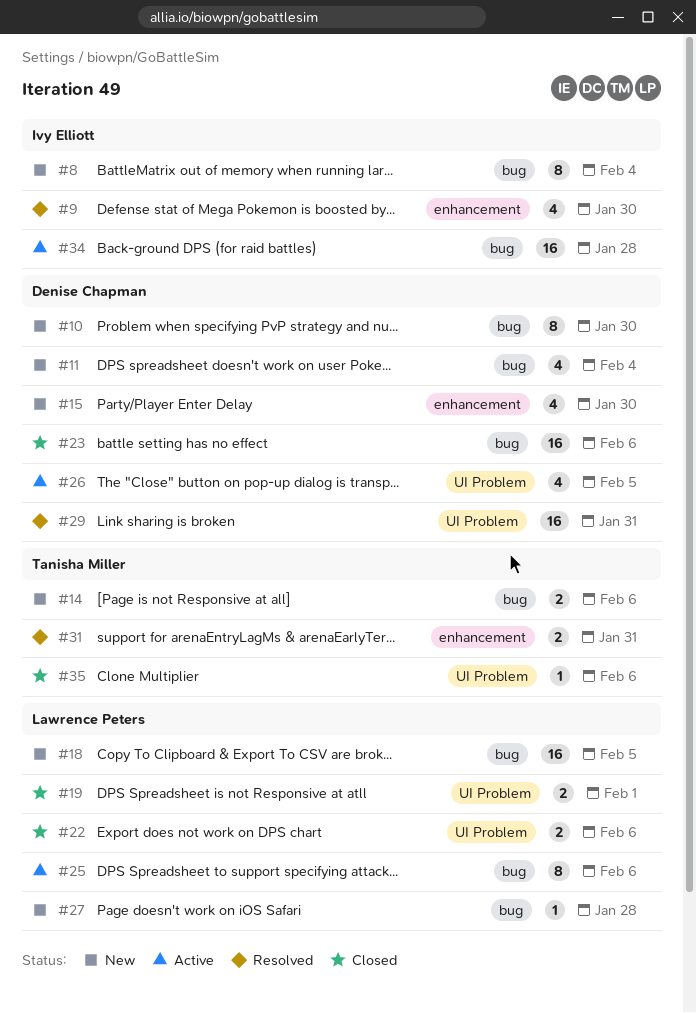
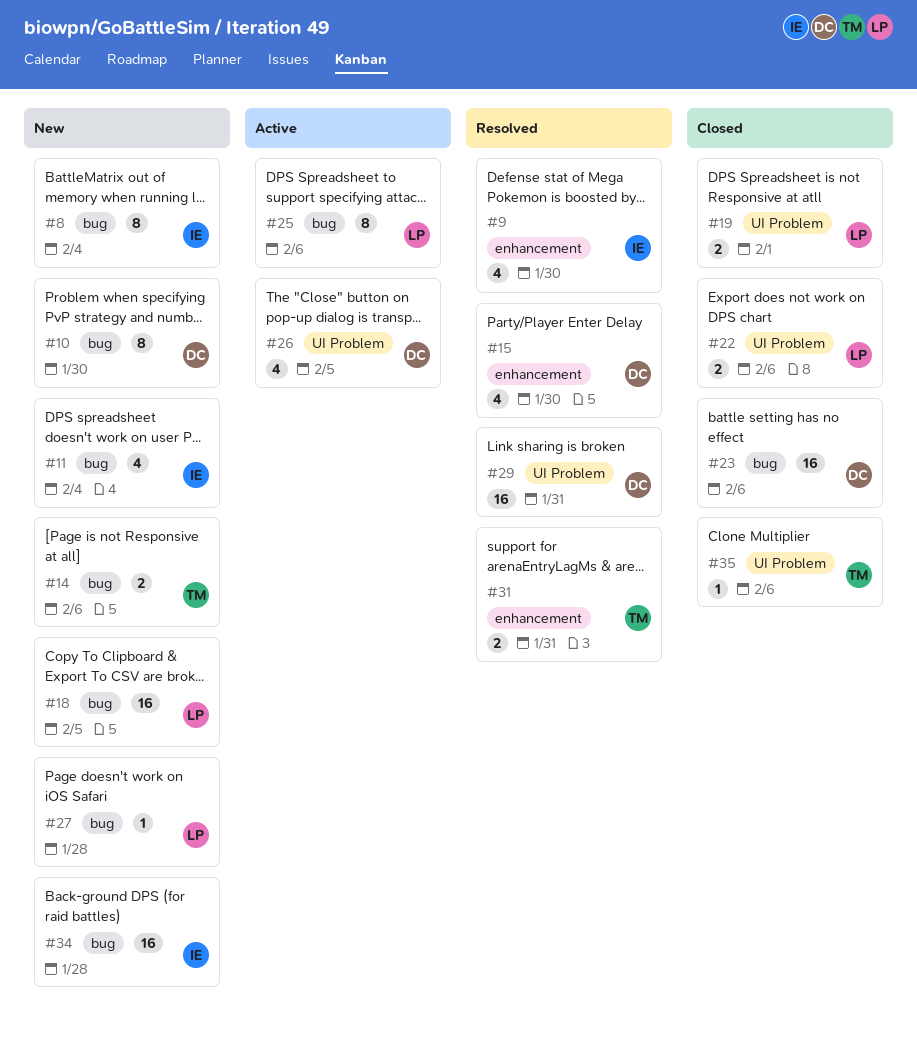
#11, owner: Denise Chapman -> Ivy Elliott
#15, status: New -> Resolved
#34, status: Active -> New

